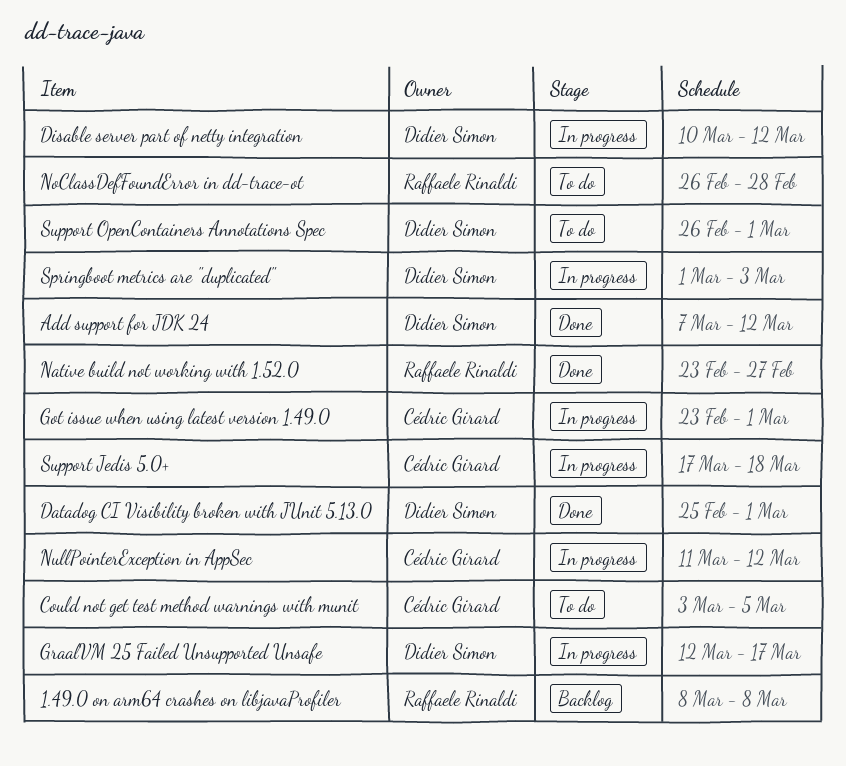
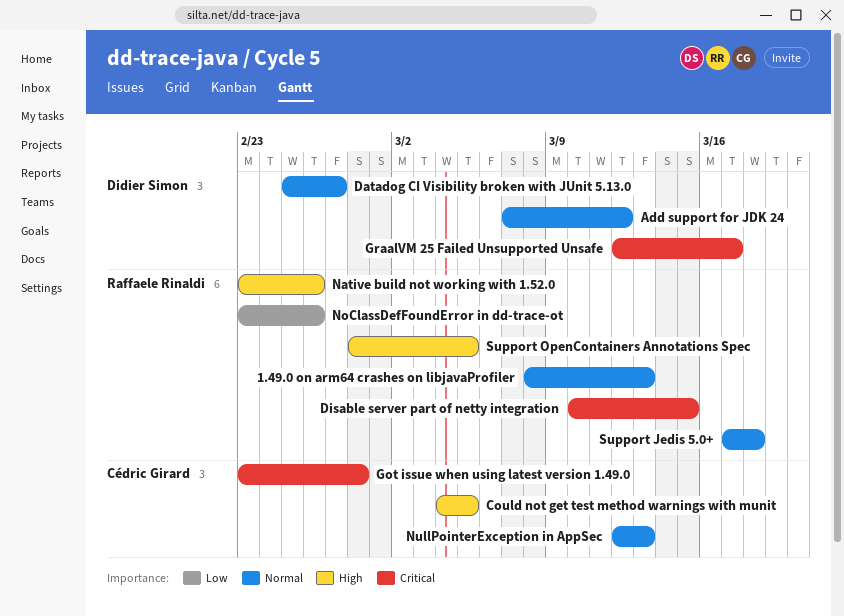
1.49.0 on arm64 crashes on libjavaProfiler, due: Mar 8 -> Mar 13
Could not get test method warnings with munit, start: Mar 3 -> Mar 4
Datadog CI Visibility broken with JUnit 5.13.0, due: Mar 1 -> Feb 27
Disable server part of netty integration, owner: Didier Simon -> Raffaele Rinaldi
Disable server part of netty integration, due: Mar 12 -> Mar 15
Got issue when using latest version 1.49.0, due: Mar 1 -> Feb 28
Native build not working with 1.52.0, due: Feb 27 -> Feb 26
NoClassDefFoundError in dd-trace-ot, start: Feb 26 -> Feb 23
NoClassDefFoundError in dd-trace-ot, due: Feb 28 -> Feb 26
NullPointerException in AppSec, start: Mar 11 -> Mar 12
NullPointerException in AppSec, due: Mar 12 -> Mar 13
Springboot metrics are "duplicated": present -> none
Support Jedis 5.0+, owner: Cédric Girard -> Raffaele Rinaldi
Support OpenContainers Annotations Spec, owner: Didier Simon -> Raffaele Rinaldi
Support OpenContainers Annotations Spec, start: Feb 26 -> Feb 28
Support OpenContainers Annotations Spec, due: Mar 1 -> Mar 5

